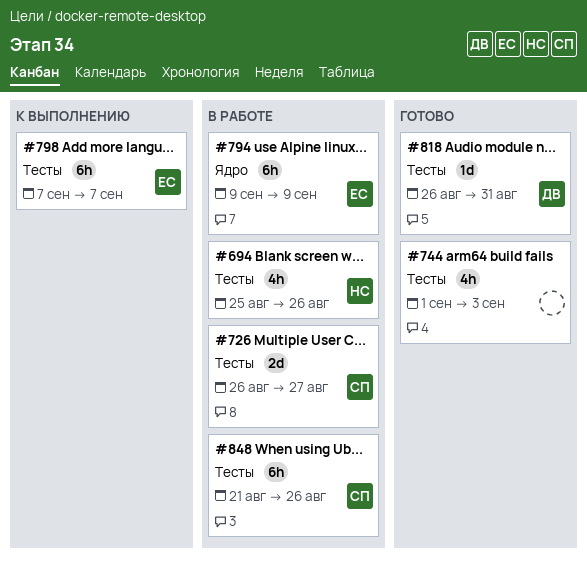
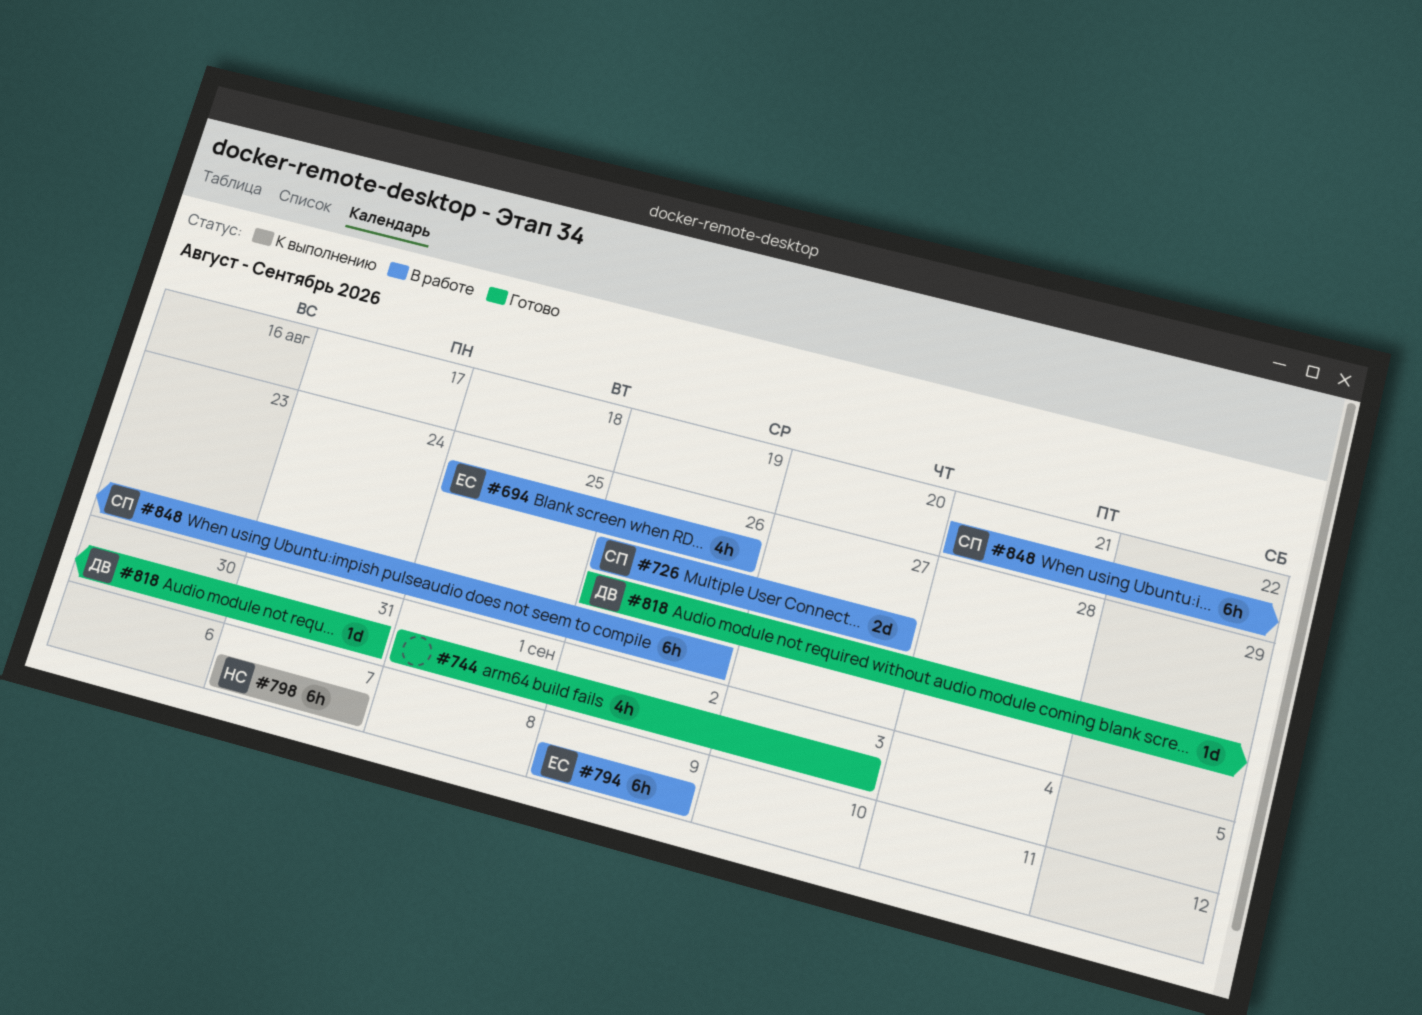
#694, owner: НС -> ЕС
#798, owner: ЕС -> НС

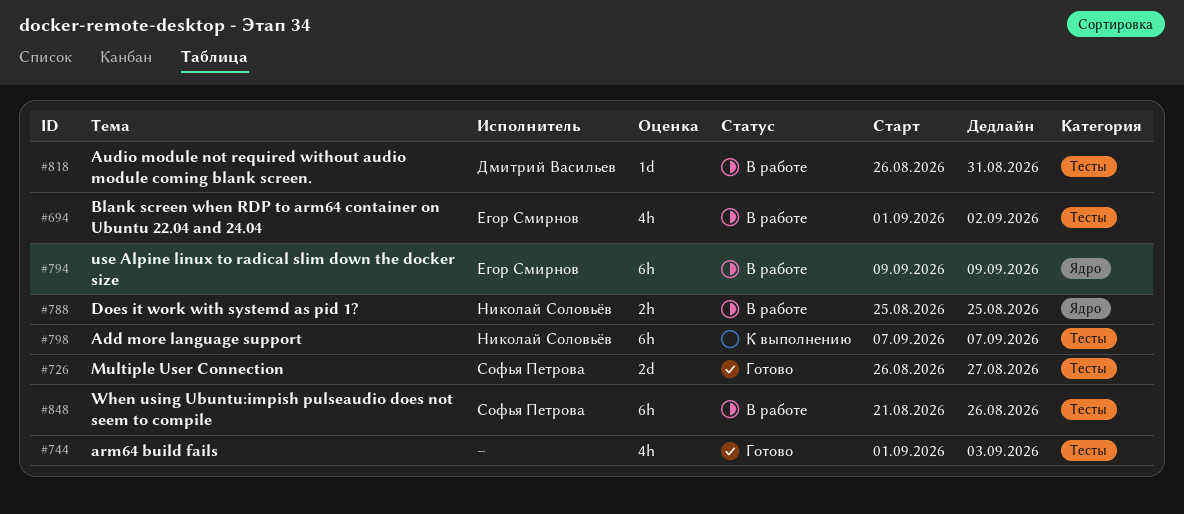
#694, start: Aug 25 -> Sep 1
#694, due: Aug 26 -> Sep 2
#726, status: В работе -> Готово
#788: none -> present
#818, status: Готово -> В работе

